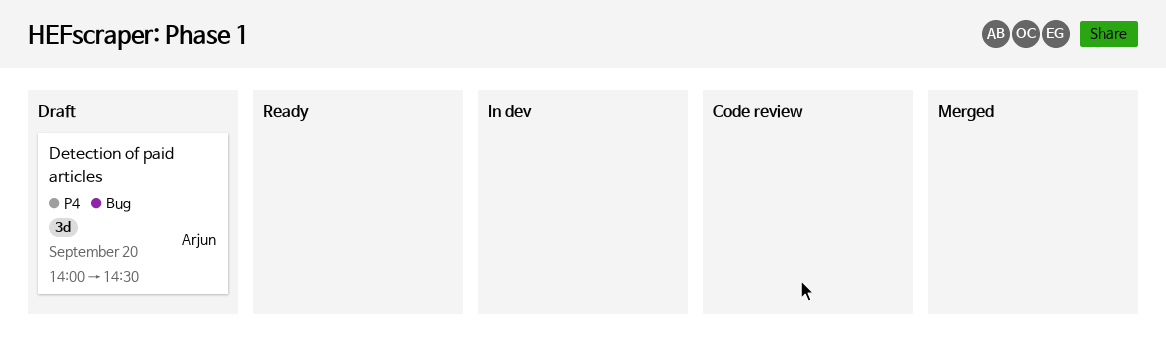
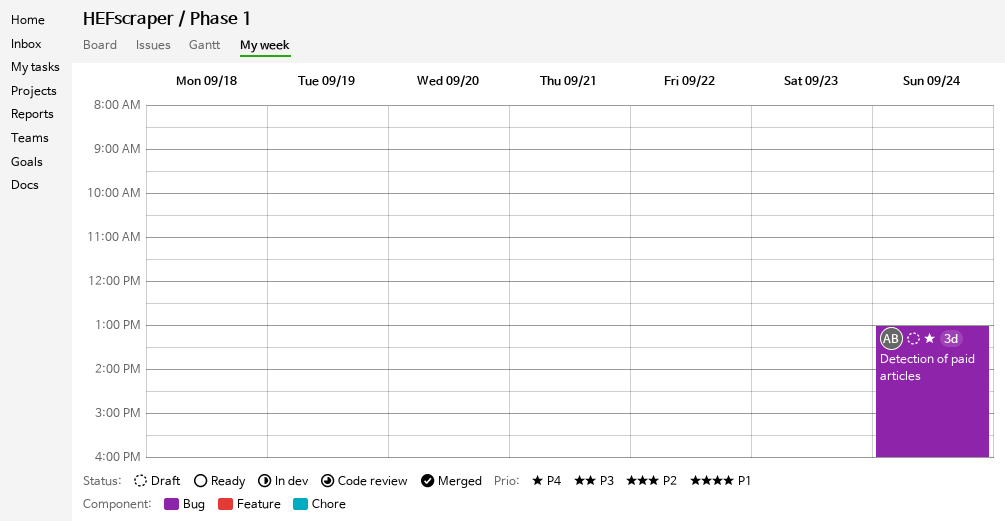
Detection of paid articles, day: Sep 20 -> Sep 24
Detection of paid articles, begins: 14:00 -> 13:00
Detection of paid articles, ends: 14:30 -> 16:00

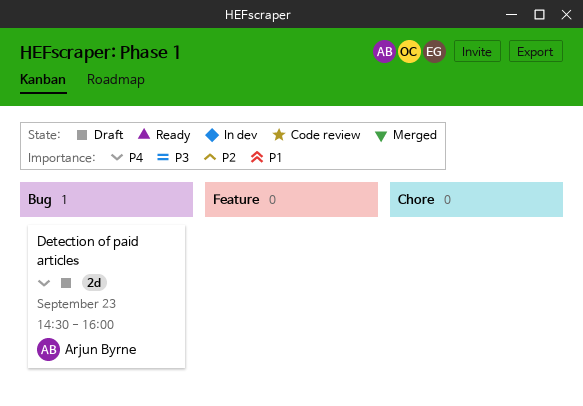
Detection of paid articles, estimate: 3d -> 2d
Detection of paid articles, day: Sep 24 -> Sep 23
Detection of paid articles, begins: 13:00 -> 14:30

